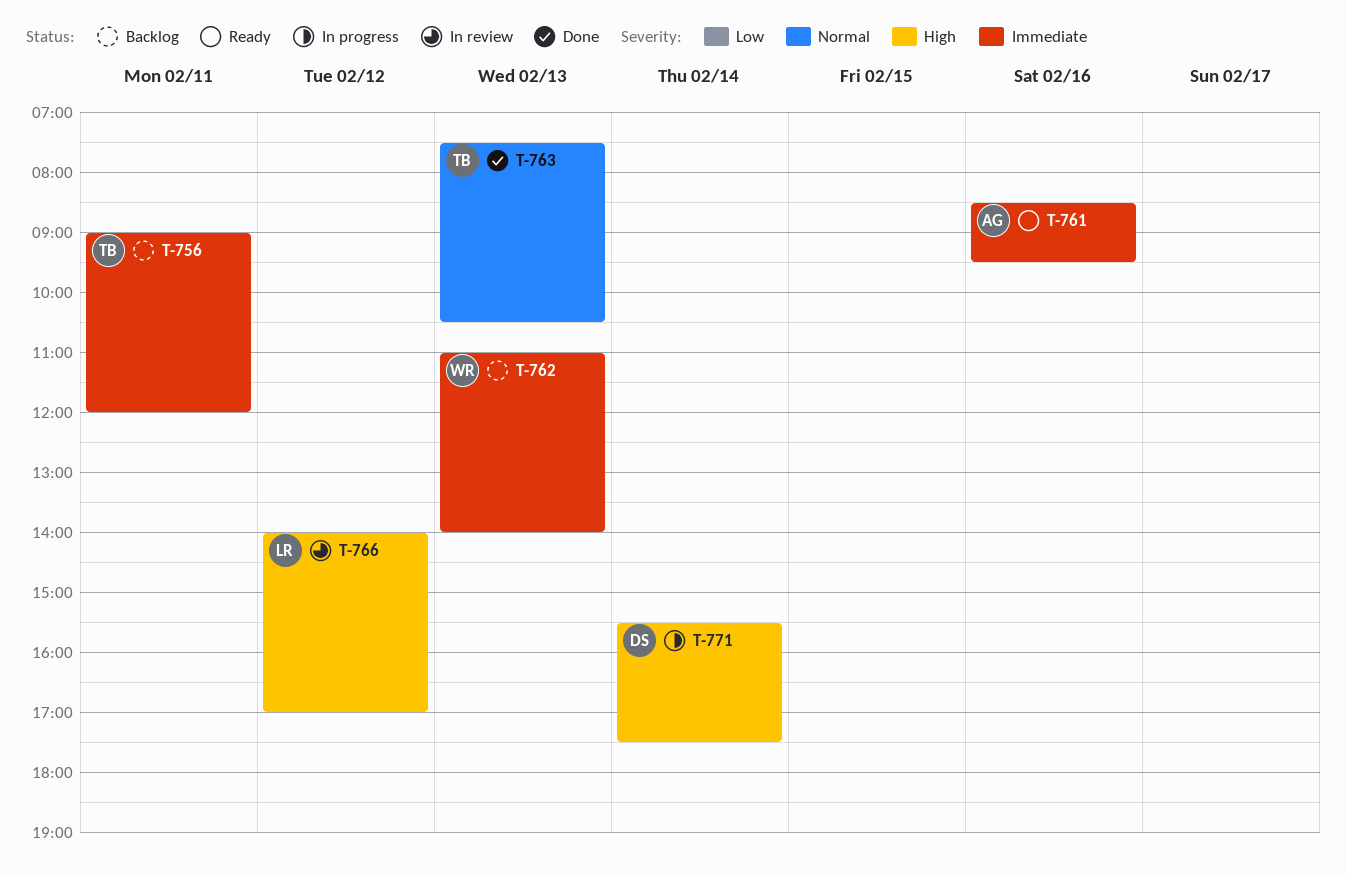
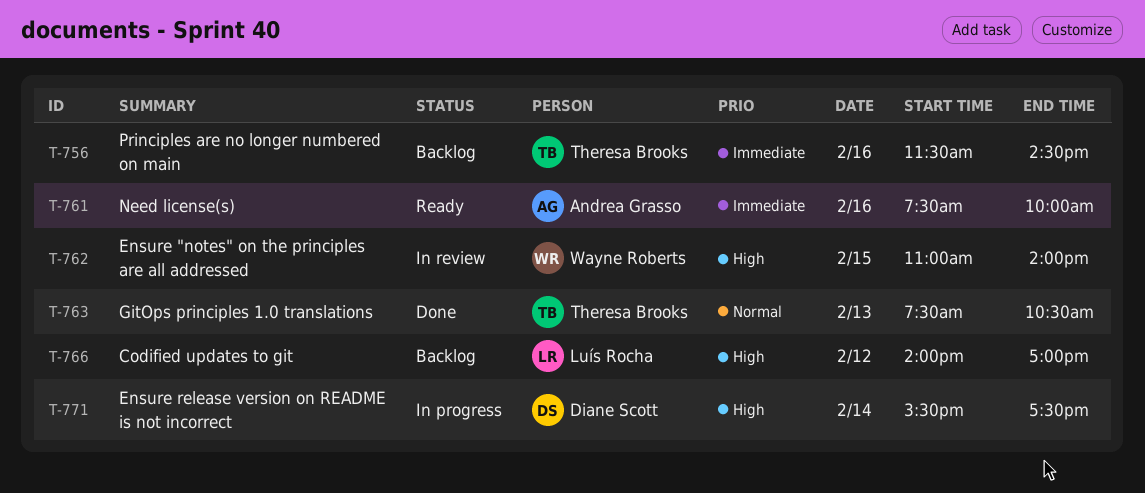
T-756, day: Feb 11 -> Feb 16
T-756, begins: 09:00 -> 11:30
T-756, ends: 12:00 -> 14:30
T-761, begins: 08:30 -> 07:30
T-761, ends: 09:30 -> 10:00
T-762, status: Backlog -> In review
T-762, priority: Immediate -> High
T-762, day: Feb 13 -> Feb 15
T-766, status: In review -> Backlog

